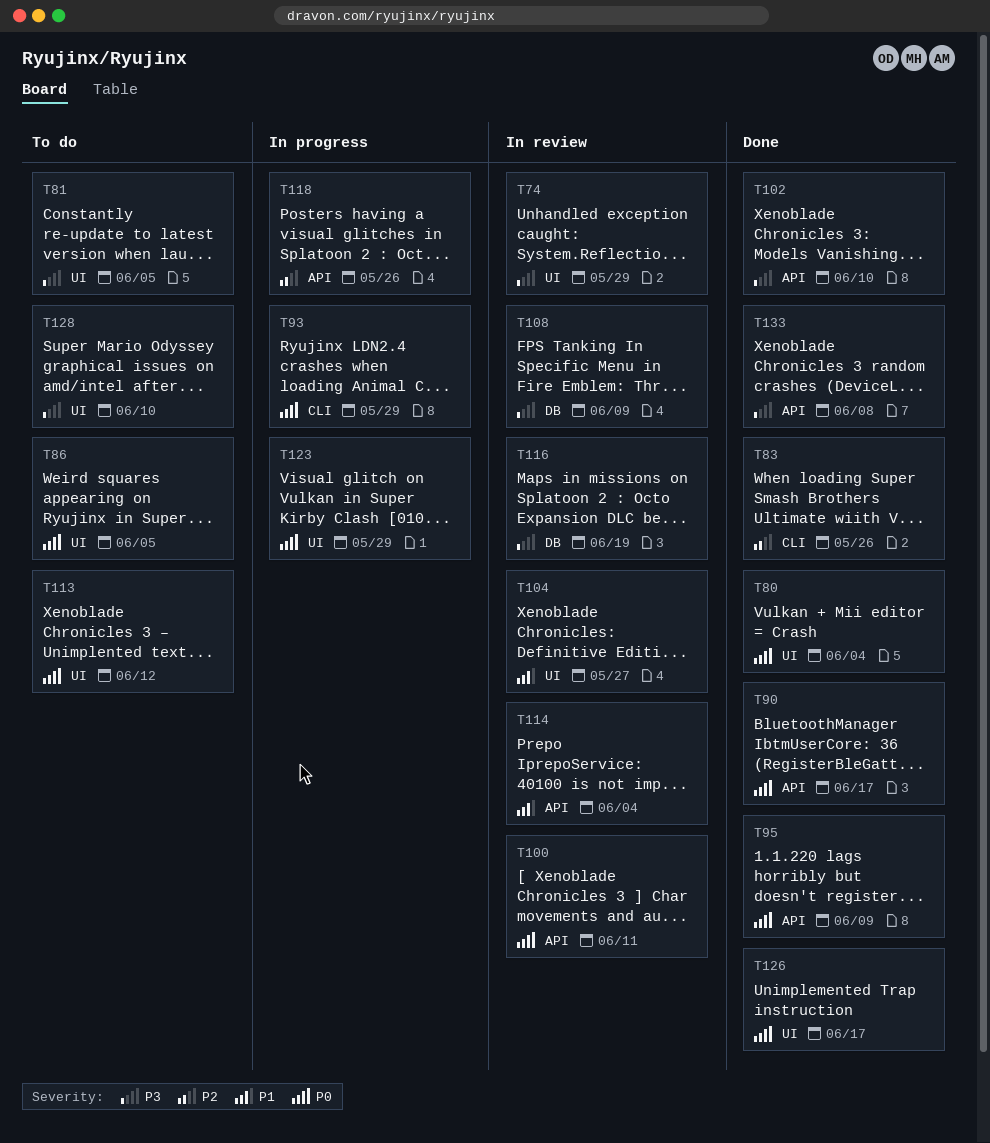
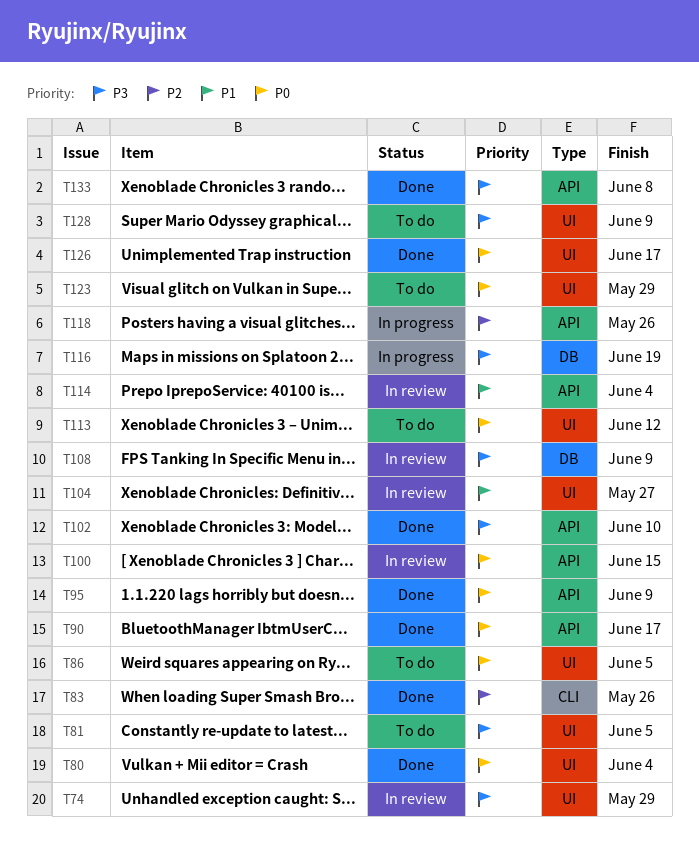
T93: present -> none
T100, due: Jun 11 -> Jun 15
T116, status: In review -> In progress
T123, status: In progress -> To do
T128, due: Jun 10 -> Jun 9

